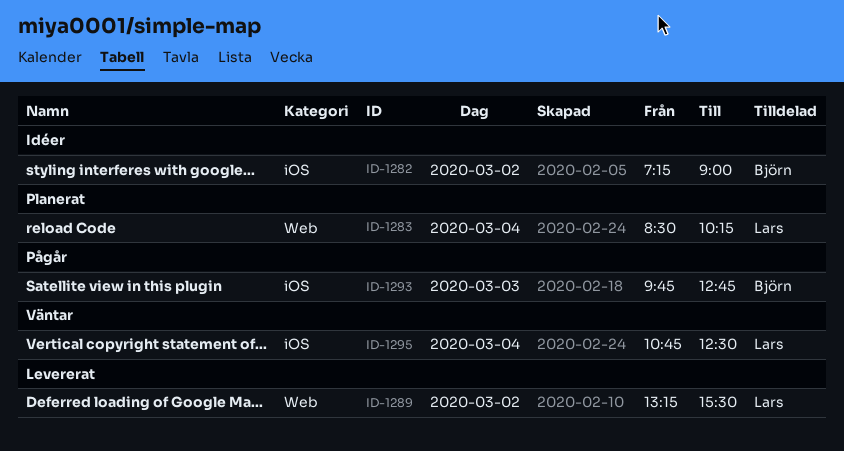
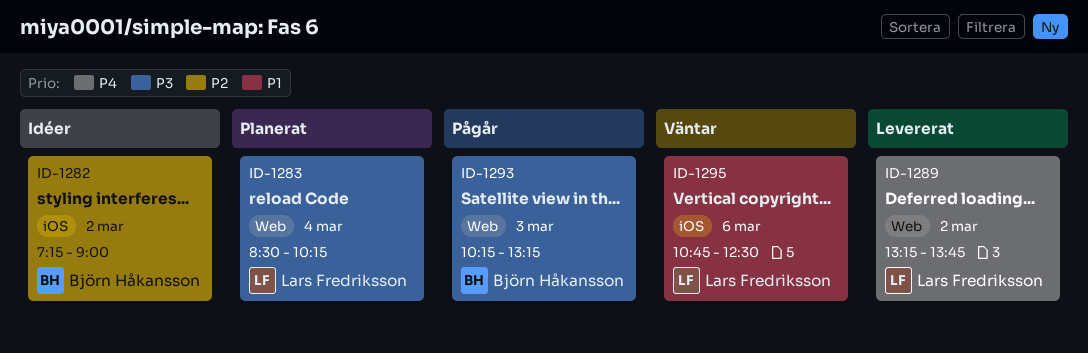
ID-1289, ends: 15:30 -> 13:45
ID-1293, label: iOS -> Web
ID-1293, begins: 09:45 -> 10:15
ID-1293, ends: 12:45 -> 13:15
ID-1295, day: Mar 4 -> Mar 6

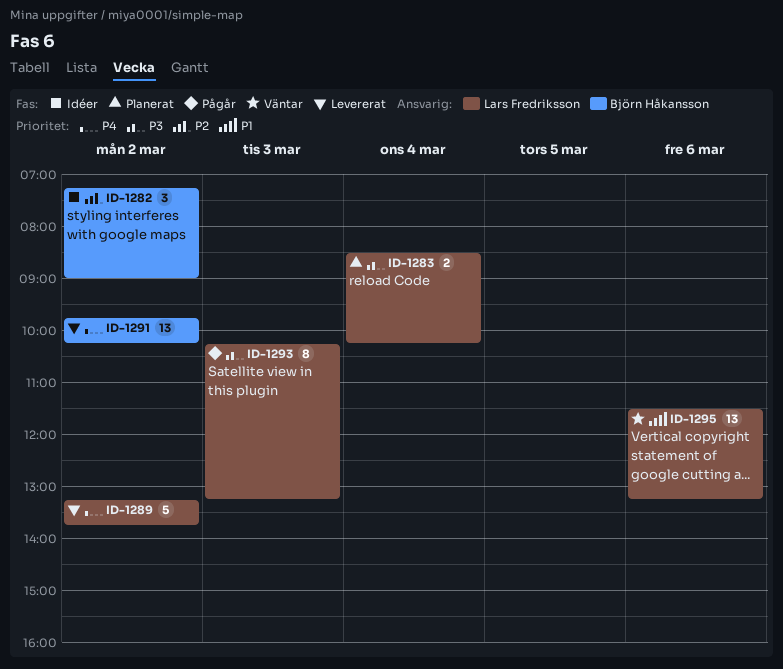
ID-1291: none -> present
ID-1293, owner: Björn Håkansson -> Lars Fredriksson
ID-1295, begins: 10:45 -> 11:30
ID-1295, ends: 12:30 -> 13:15

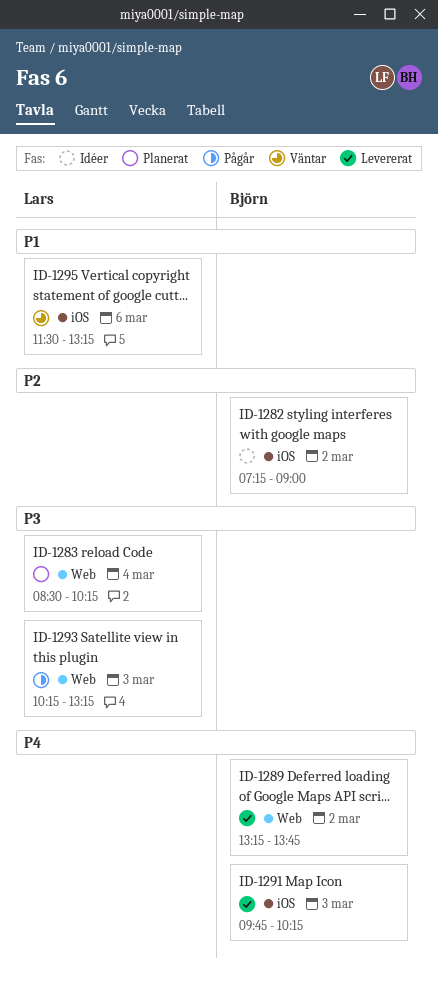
ID-1289, owner: Lars Fredriksson -> Björn Håkansson
ID-1291, day: Mar 2 -> Mar 3

